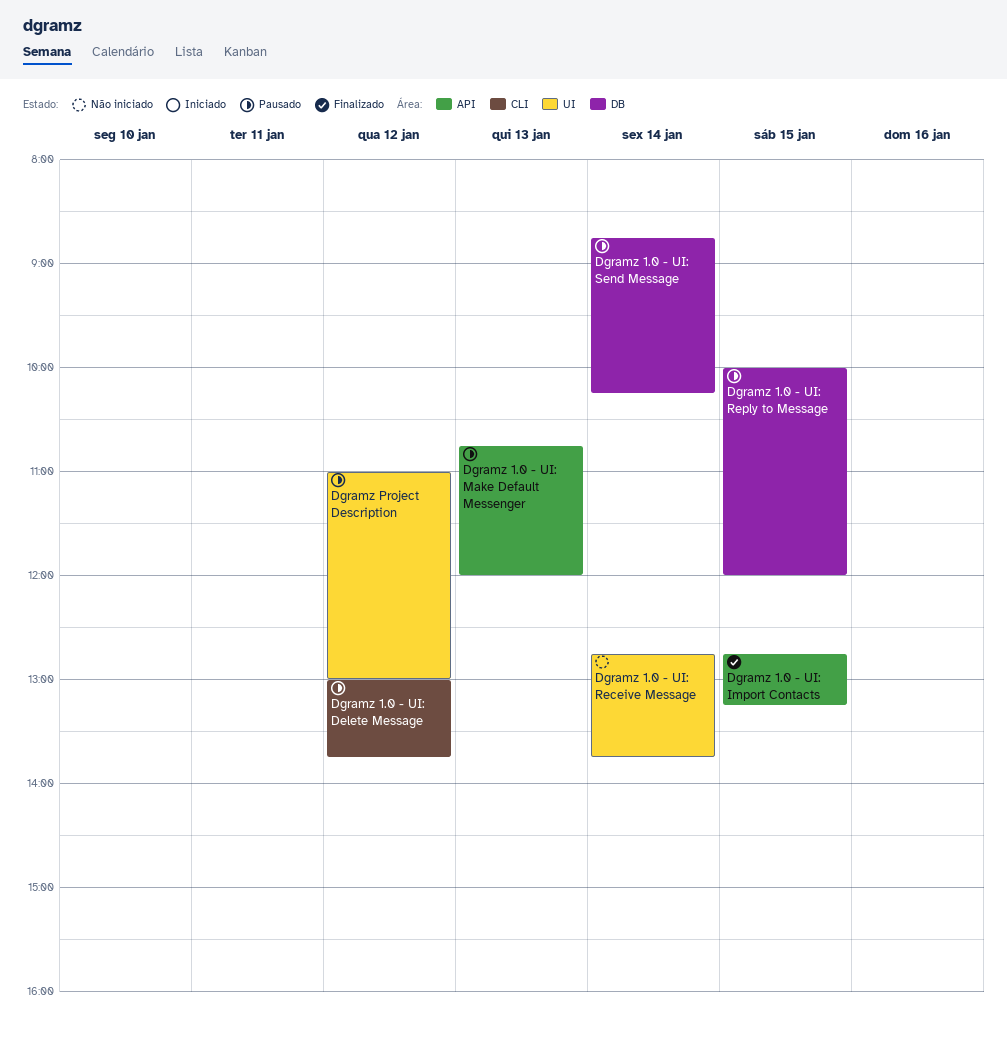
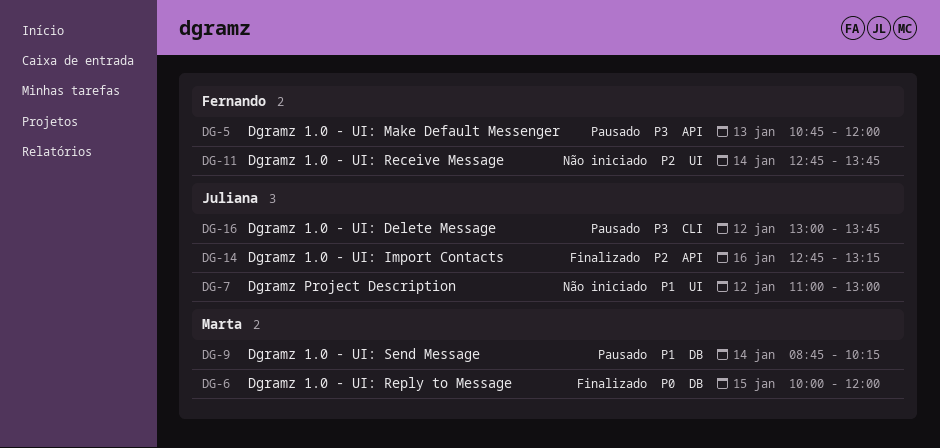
Dgramz 1.0 - UI: Import Contacts, day: Jan 15 -> Jan 16
Dgramz 1.0 - UI: Reply to Message, status: Pausado -> Finalizado
Dgramz Project Description, status: Pausado -> Não iniciado

